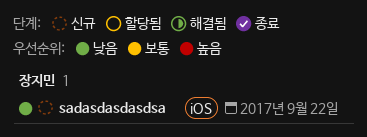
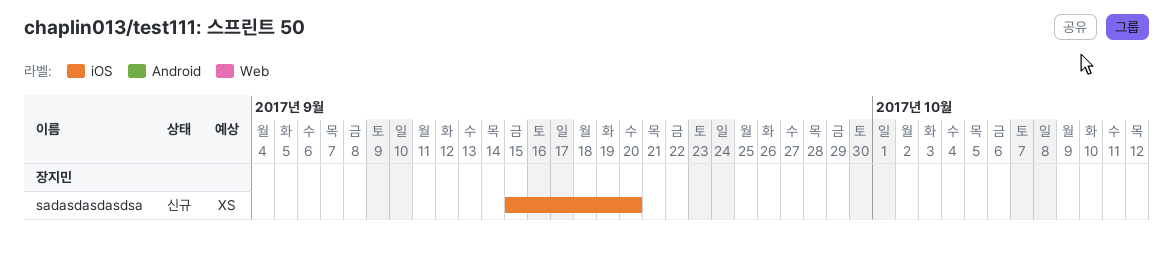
sadasdasdasdsa, due: Sep 22 -> Sep 20

